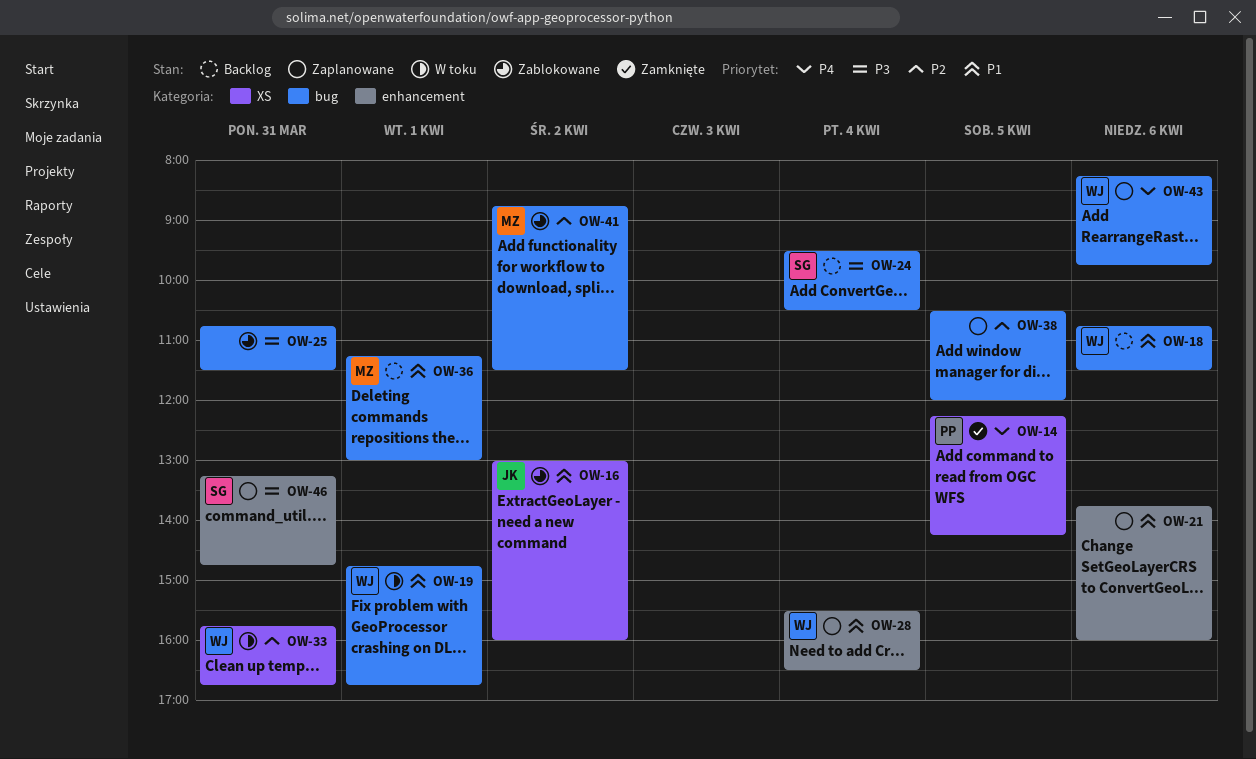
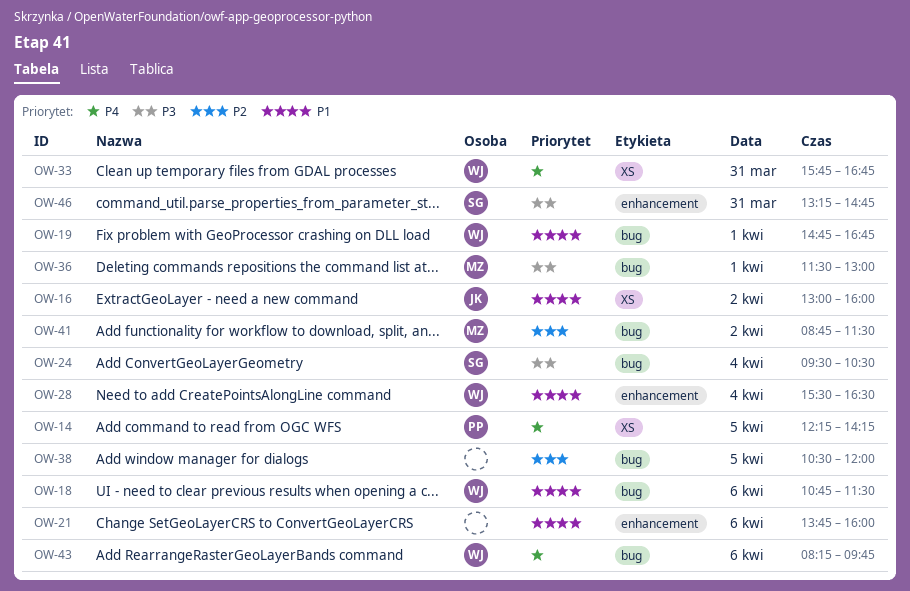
OW-25: present -> none
OW-33, priority: P2 -> P4
OW-36, priority: P1 -> P3
OW-36, begins: 11:15 -> 11:30

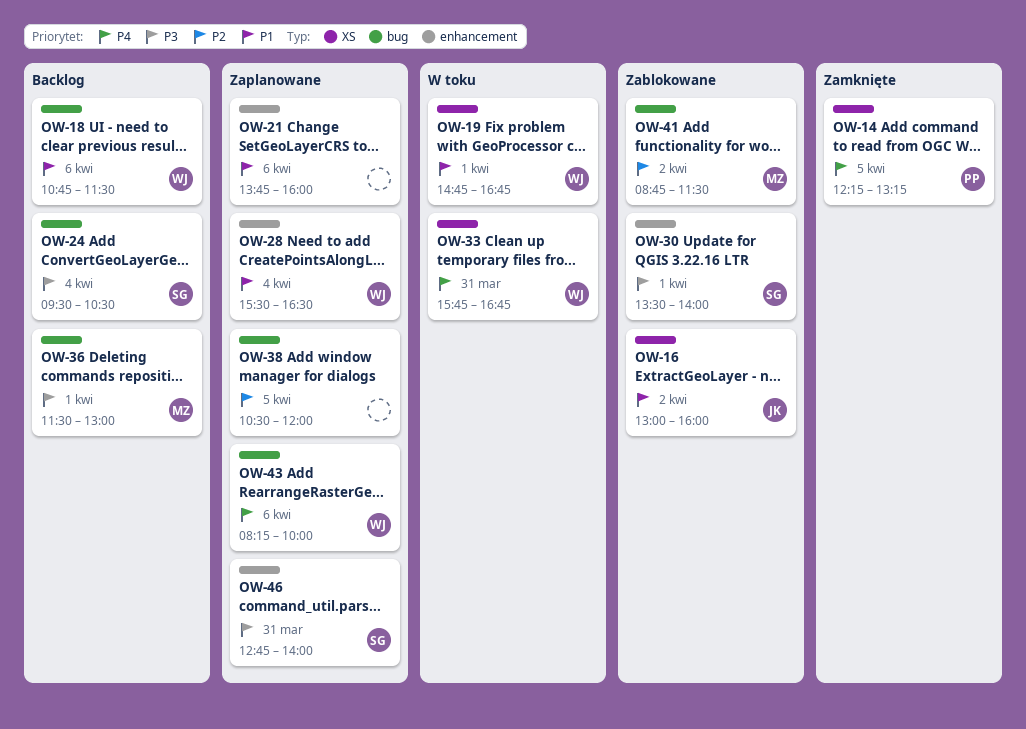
OW-14, ends: 14:15 -> 13:15
OW-19, label: bug -> XS
OW-30: none -> present
OW-43, ends: 09:45 -> 10:00
OW-46, begins: 13:15 -> 12:45
OW-46, ends: 14:45 -> 14:00

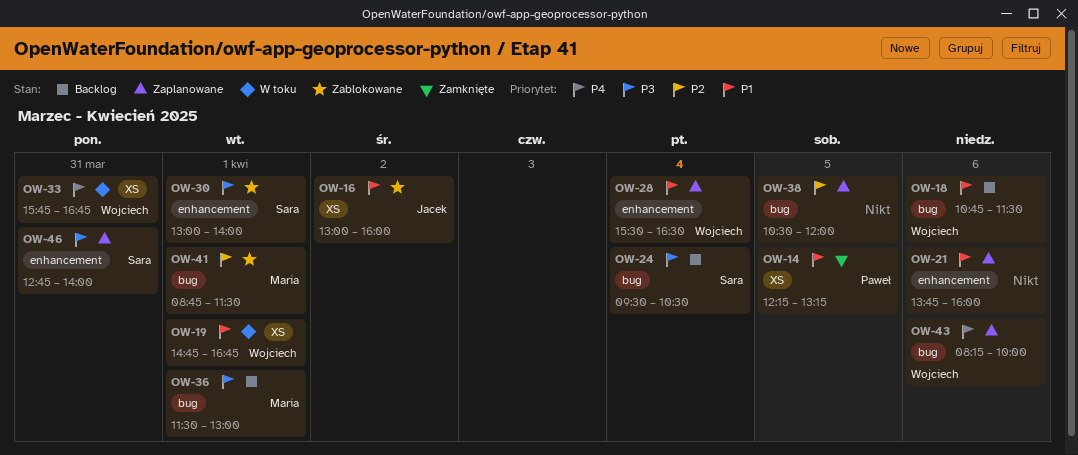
OW-14, priority: P4 -> P1
OW-30, begins: 13:30 -> 13:00
OW-41, day: Apr 2 -> Apr 1

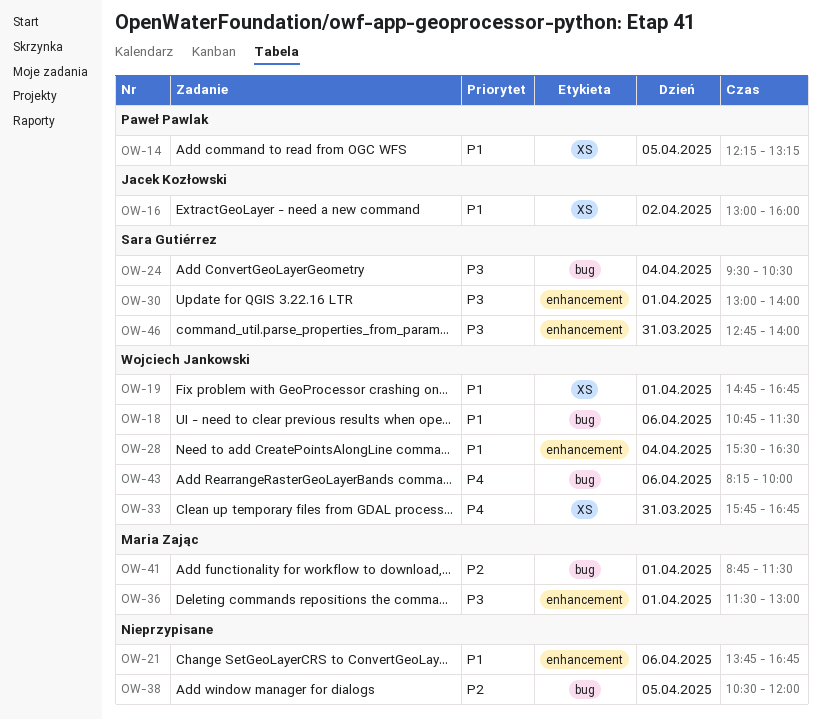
OW-21, ends: 16:00 -> 16:45
OW-36, label: bug -> enhancement

